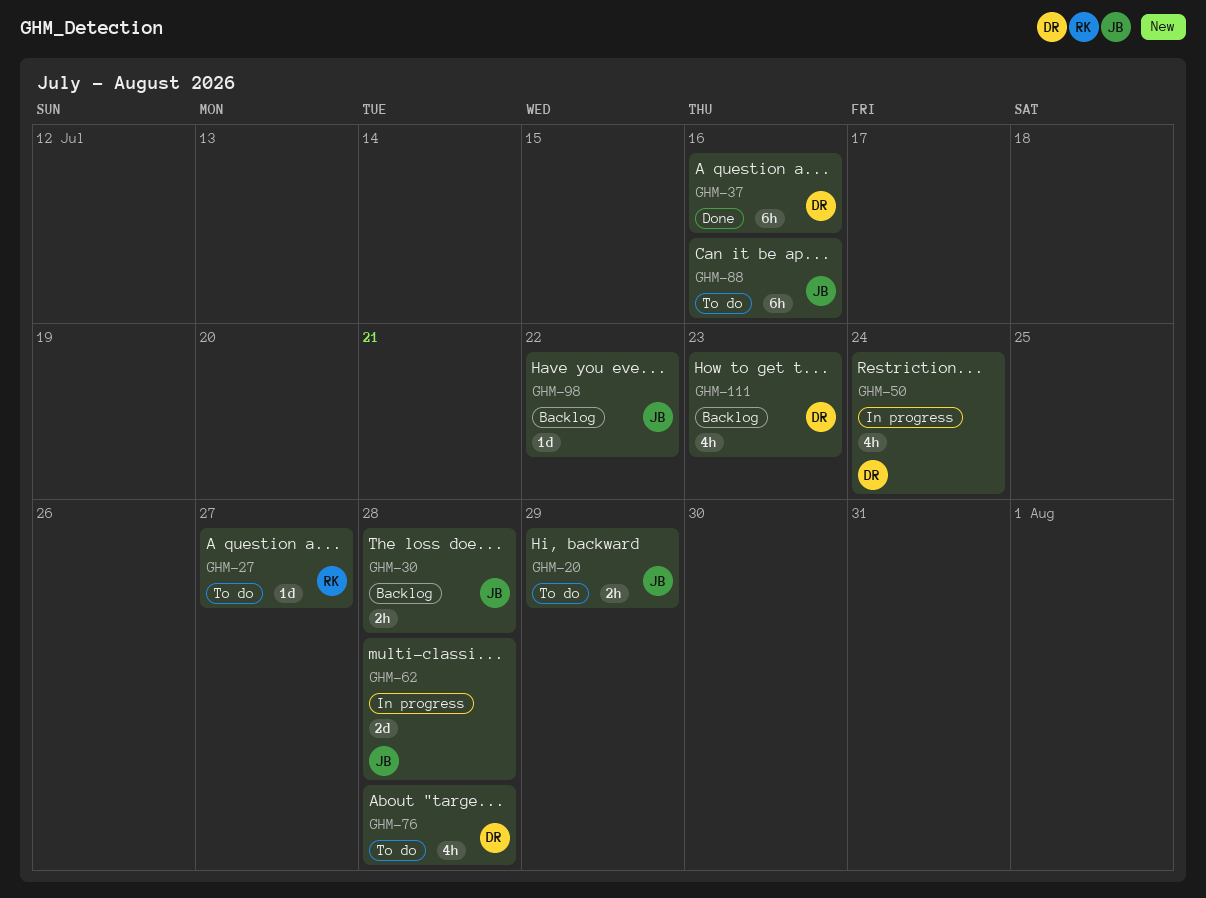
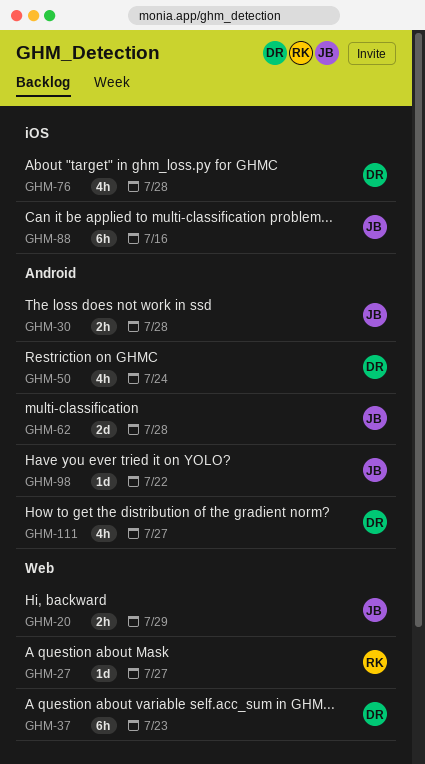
GHM-37, due: Jul 16 -> Jul 23
GHM-111, due: Jul 23 -> Jul 27

